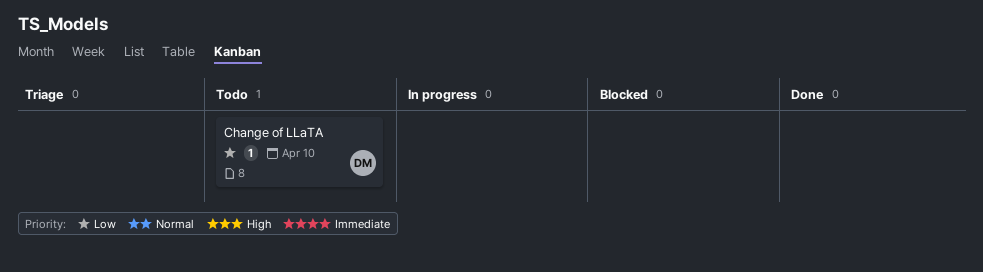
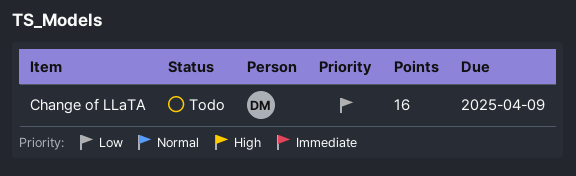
Change of LLaTA, estimate: 1 -> 16
Change of LLaTA, due: Apr 10 -> Apr 9

